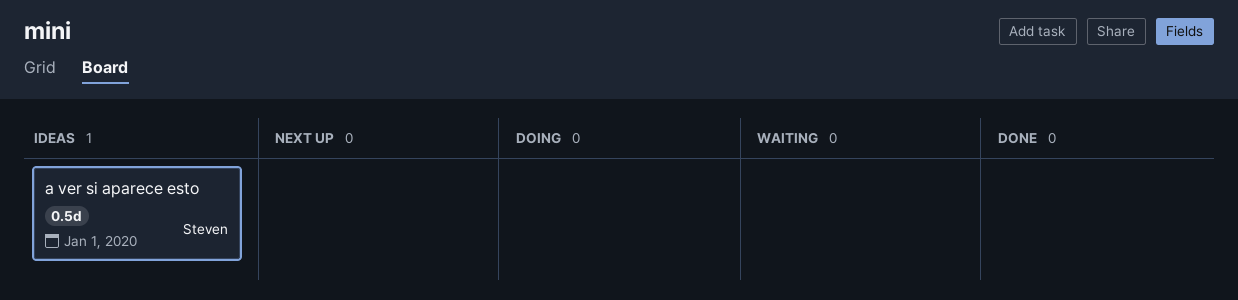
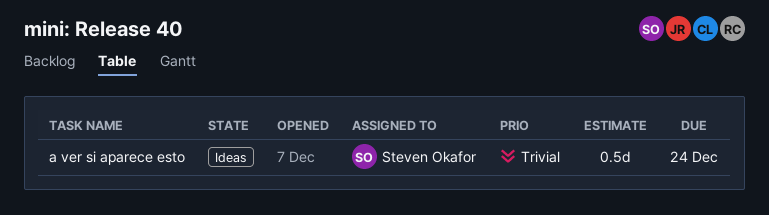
a ver si aparece esto, due: Jan 1 -> Dec 24

